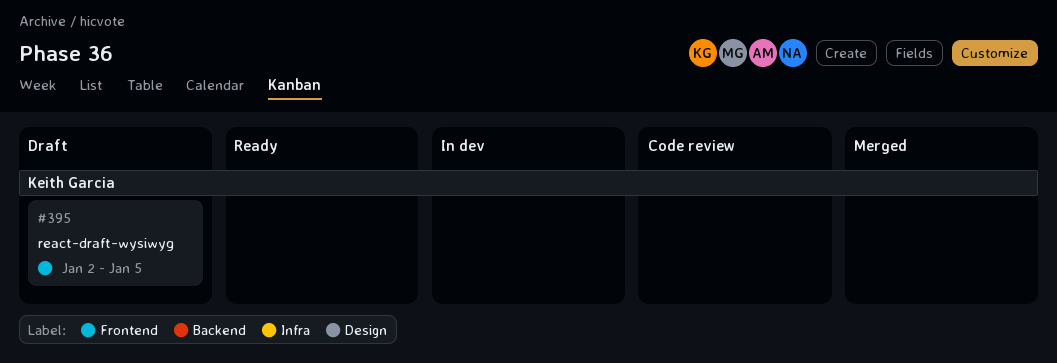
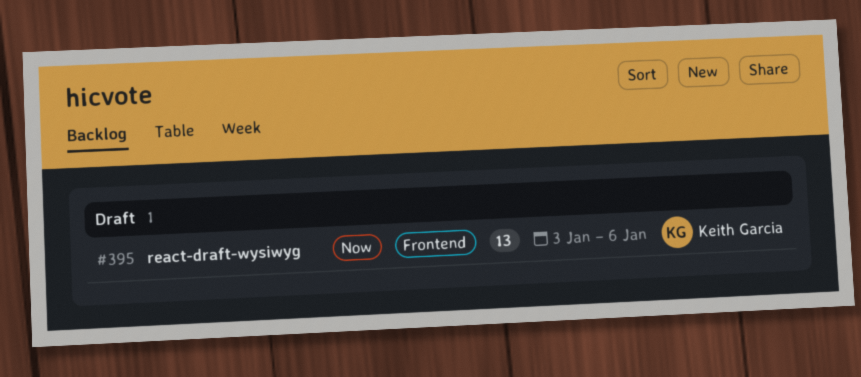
#395, start: Jan 2 -> Jan 3
#395, due: Jan 5 -> Jan 6

